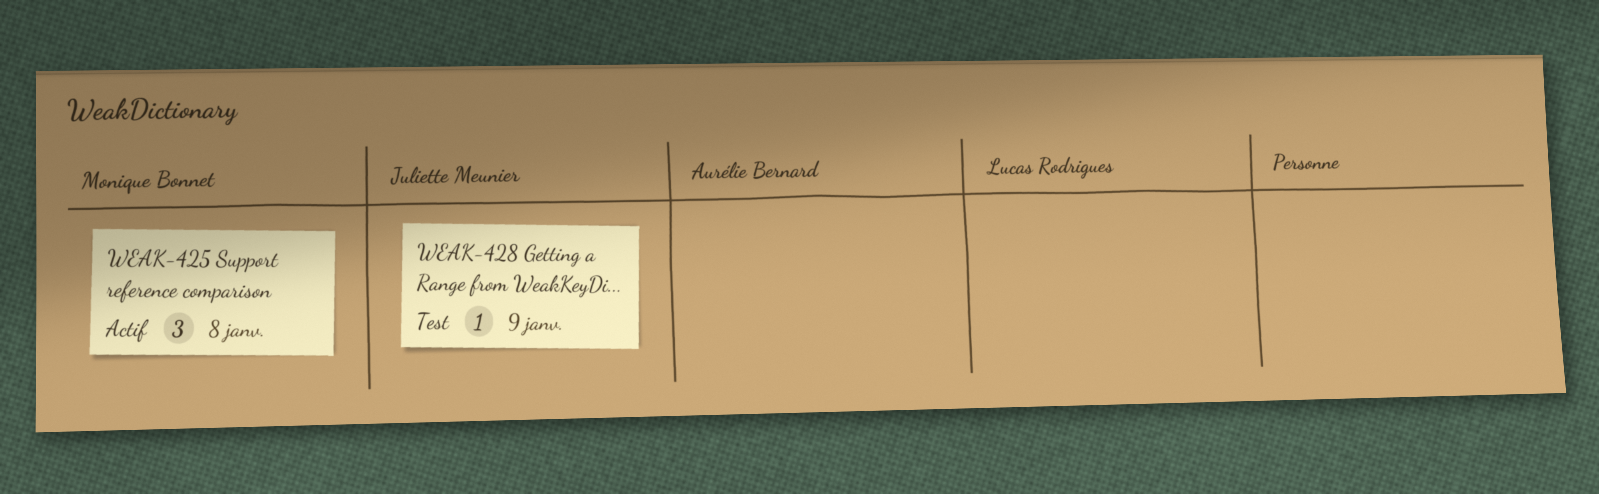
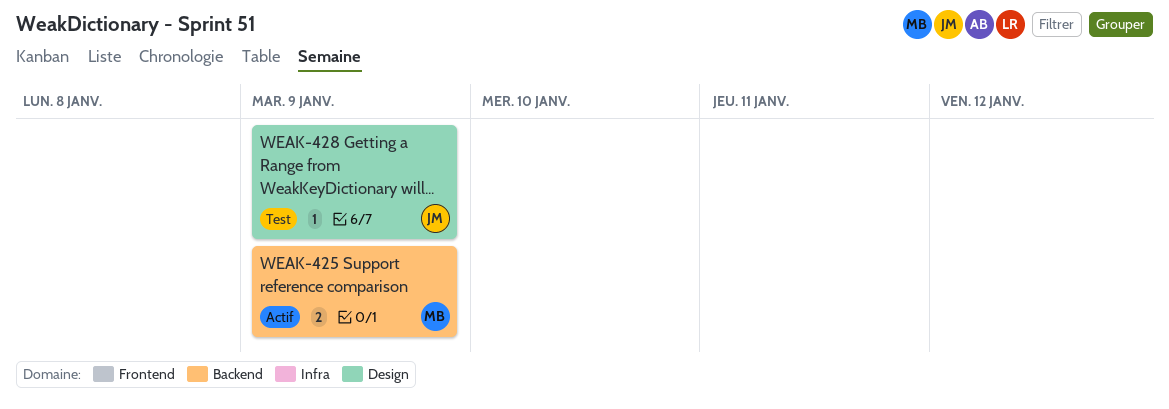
WEAK-425, estimate: 3 -> 2
WEAK-425, due: Jan 8 -> Jan 9

